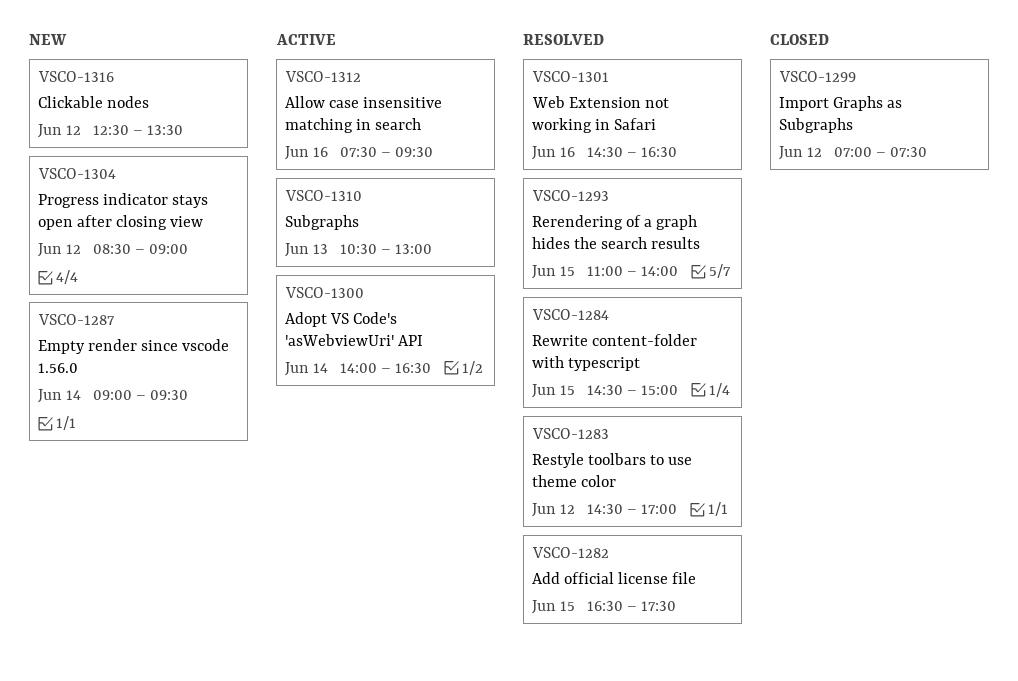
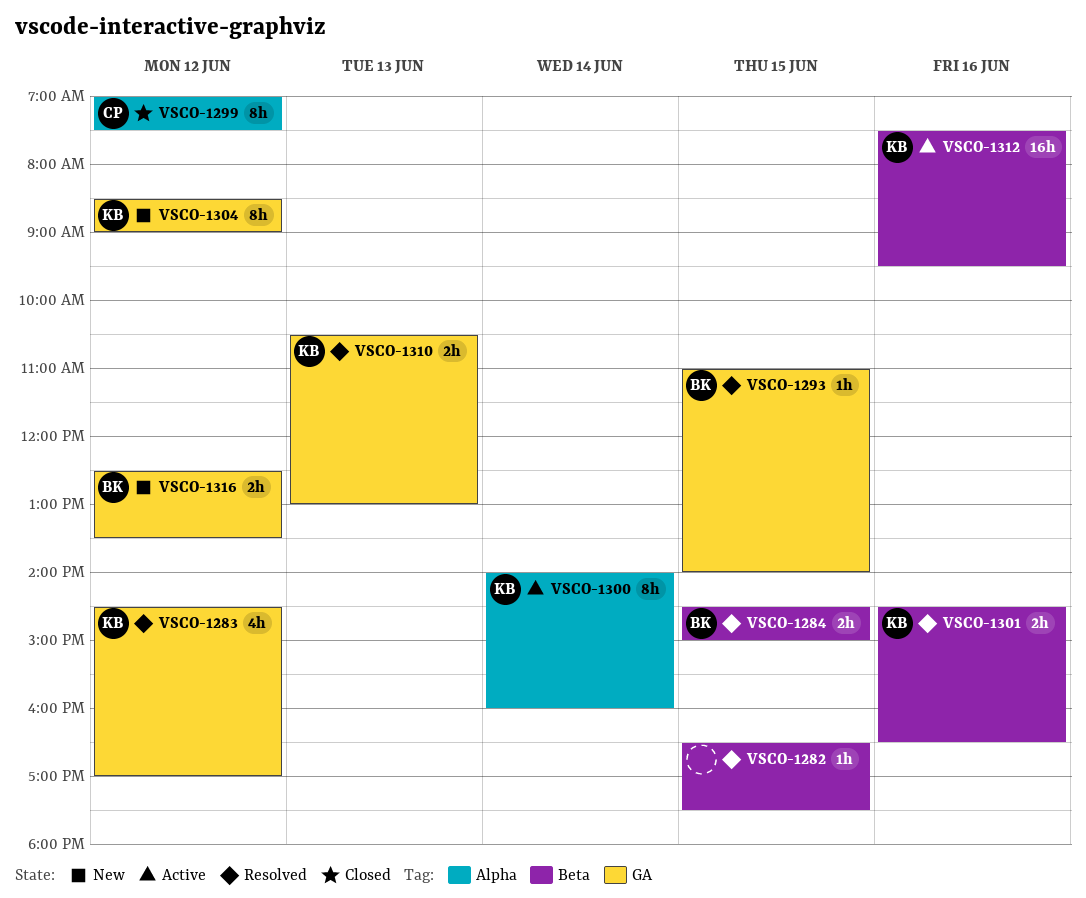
VSCO-1287: present -> none
VSCO-1300, ends: 16:30 -> 16:00
VSCO-1310, status: Active -> Resolved

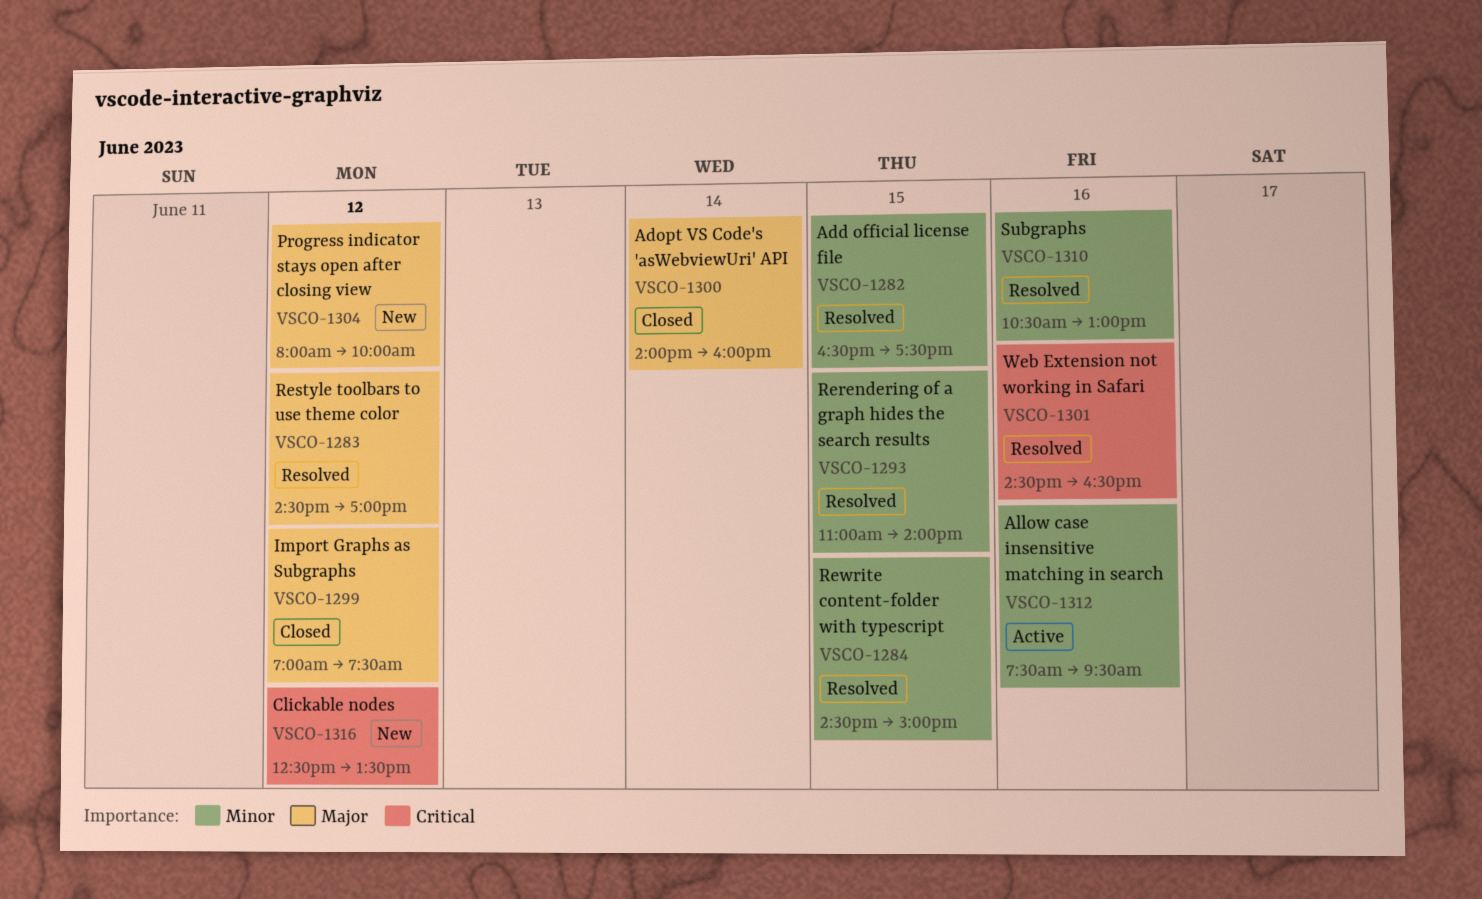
VSCO-1300, status: Active -> Closed
VSCO-1304, begins: 08:30 -> 08:00
VSCO-1304, ends: 09:00 -> 10:00
VSCO-1310, day: Jun 13 -> Jun 16

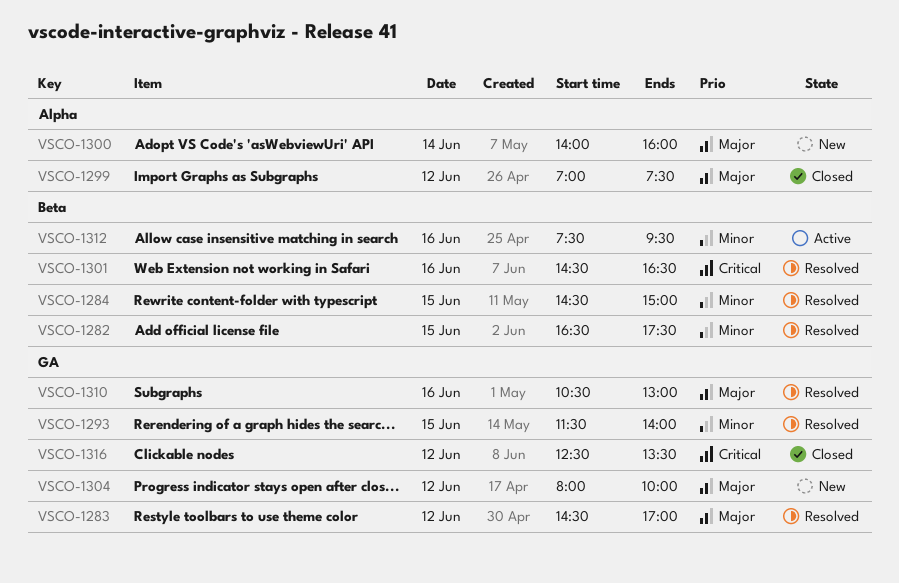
VSCO-1293, begins: 11:00 -> 11:30
VSCO-1300, status: Closed -> New
VSCO-1310, priority: Minor -> Major
VSCO-1316, status: New -> Closed

